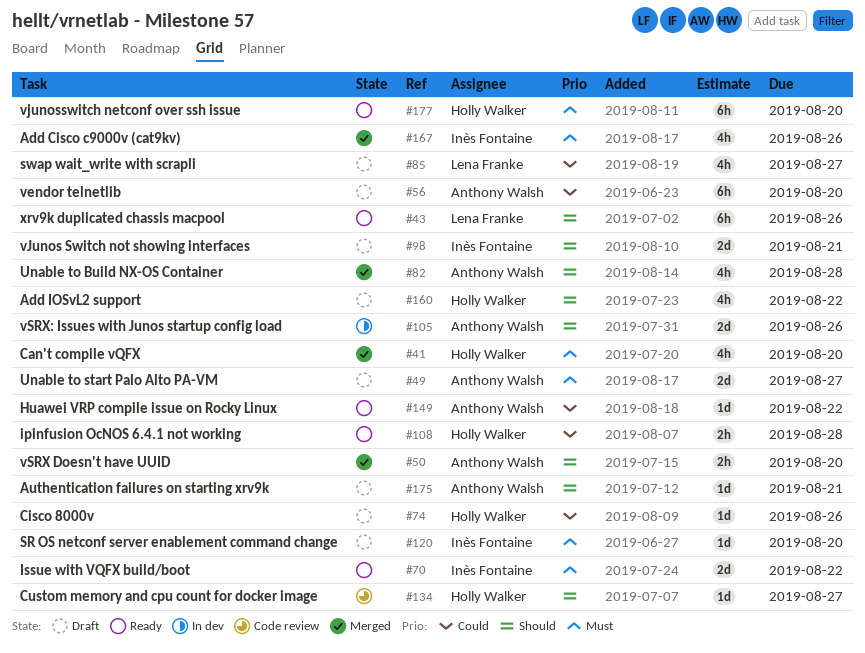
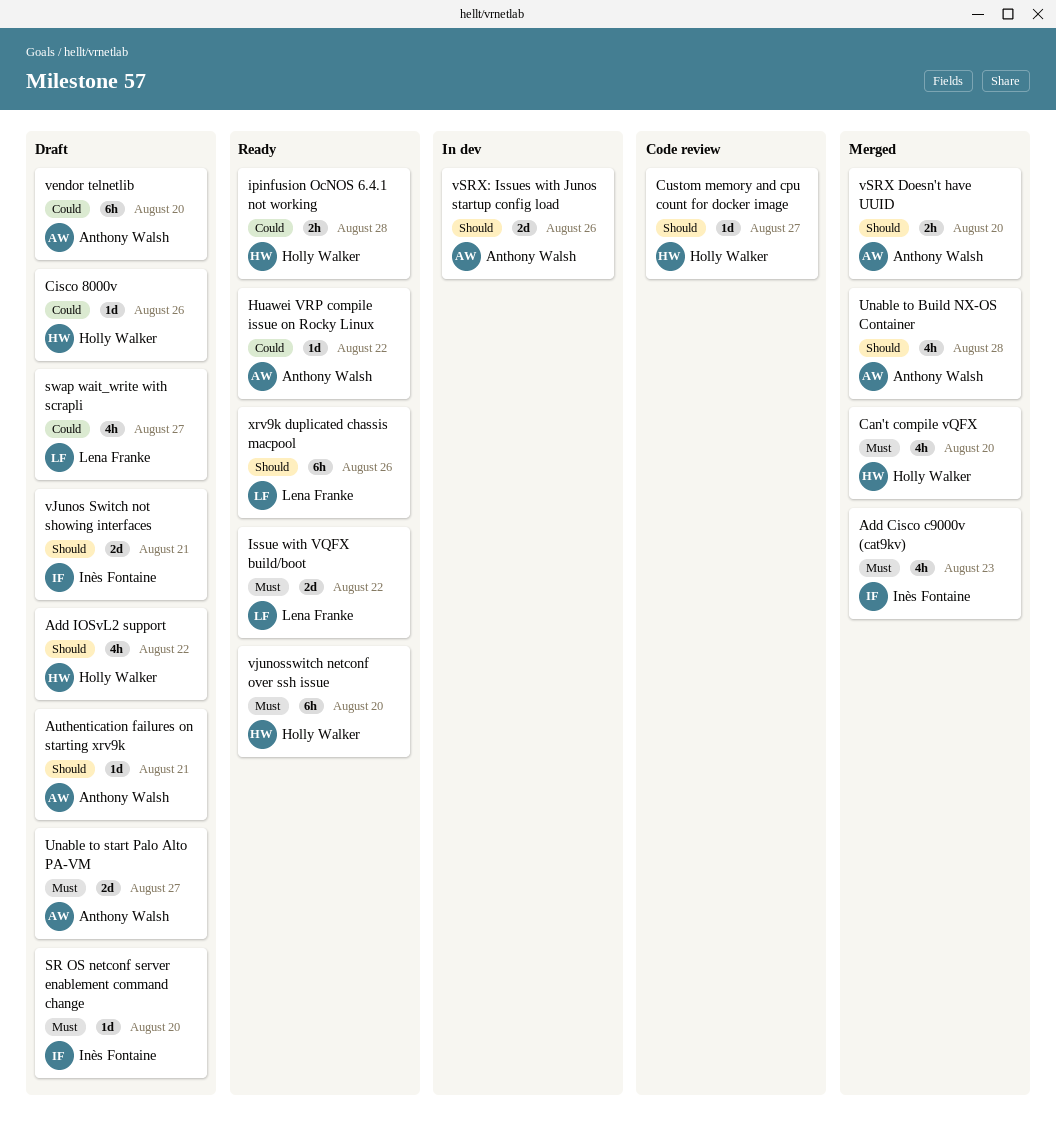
Add Cisco c9000v (cat9kv), due: Aug 26 -> Aug 23
Issue with VQFX build/boot, owner: Inès Fontaine -> Lena Franke

